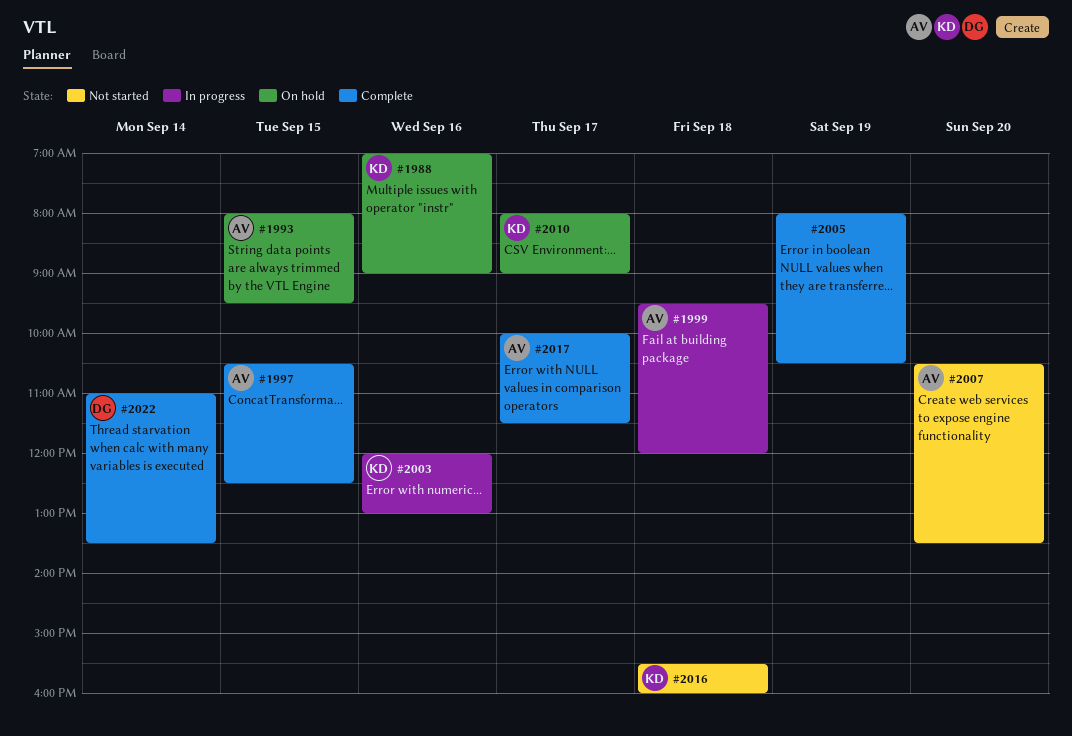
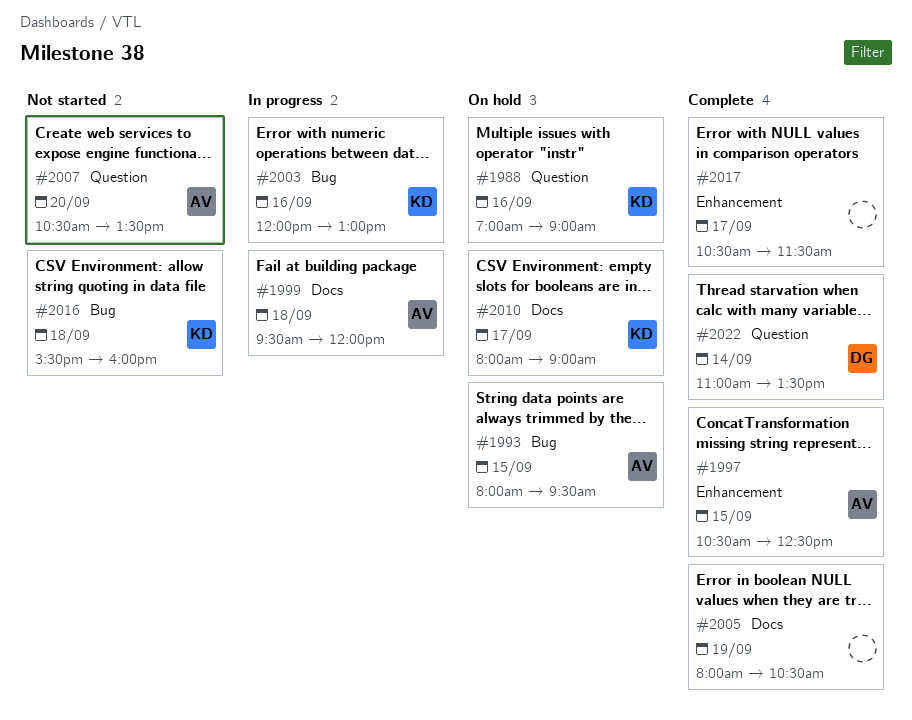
#2017, owner: AV -> none
#2017, begins: 10:00 -> 10:30

